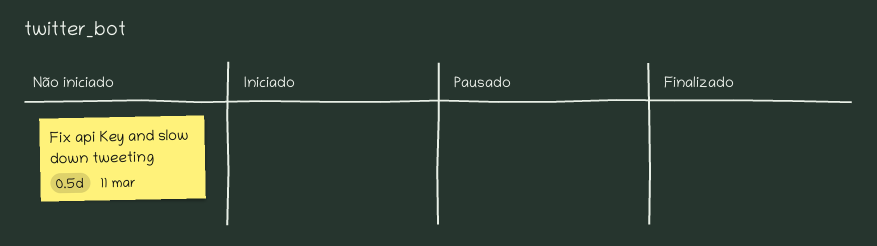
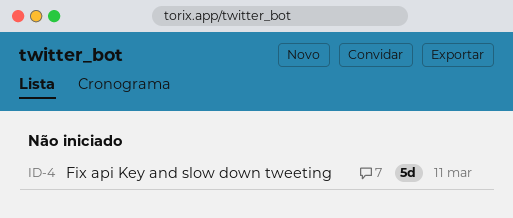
Fix api Key and slow down tweeting, estimate: 0.5d -> 5d

